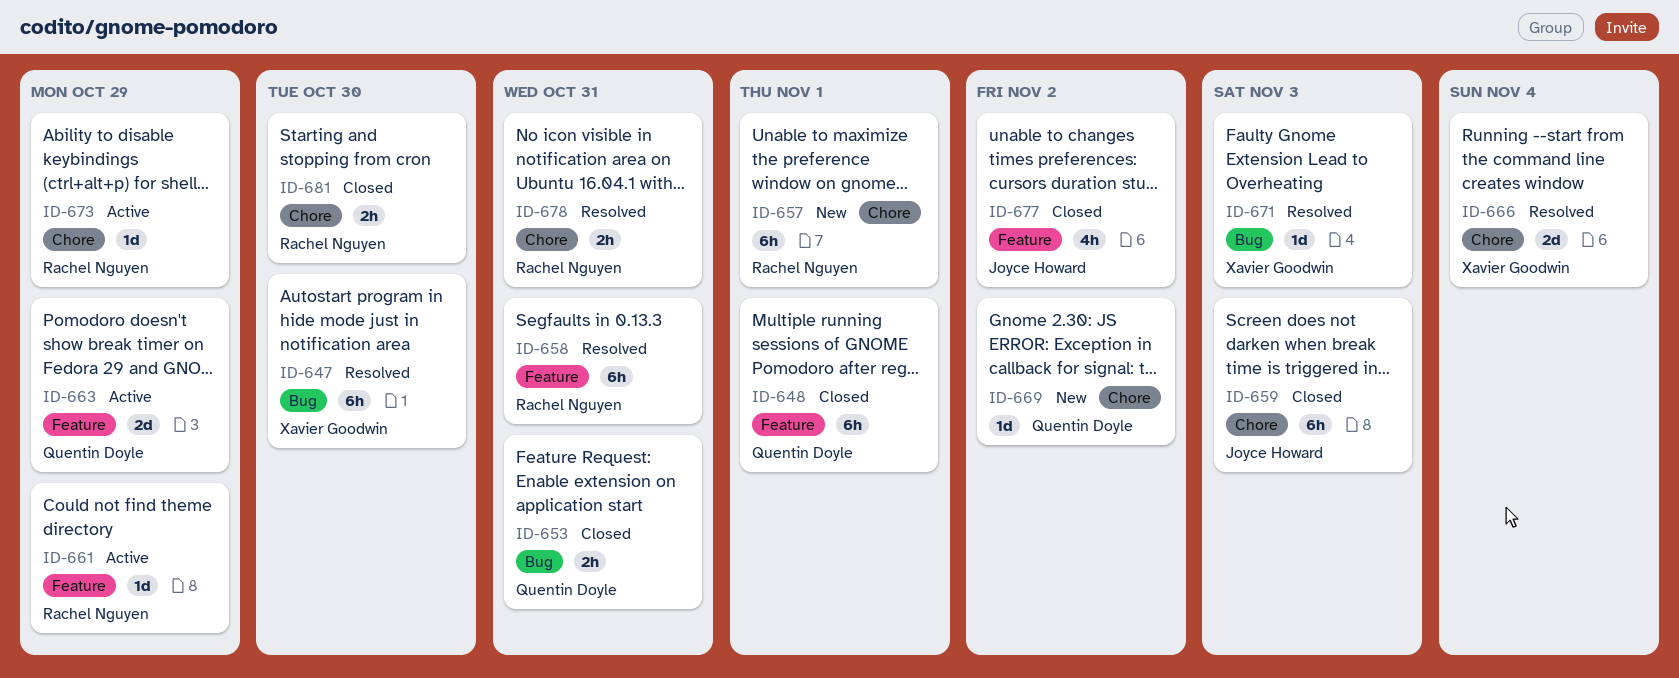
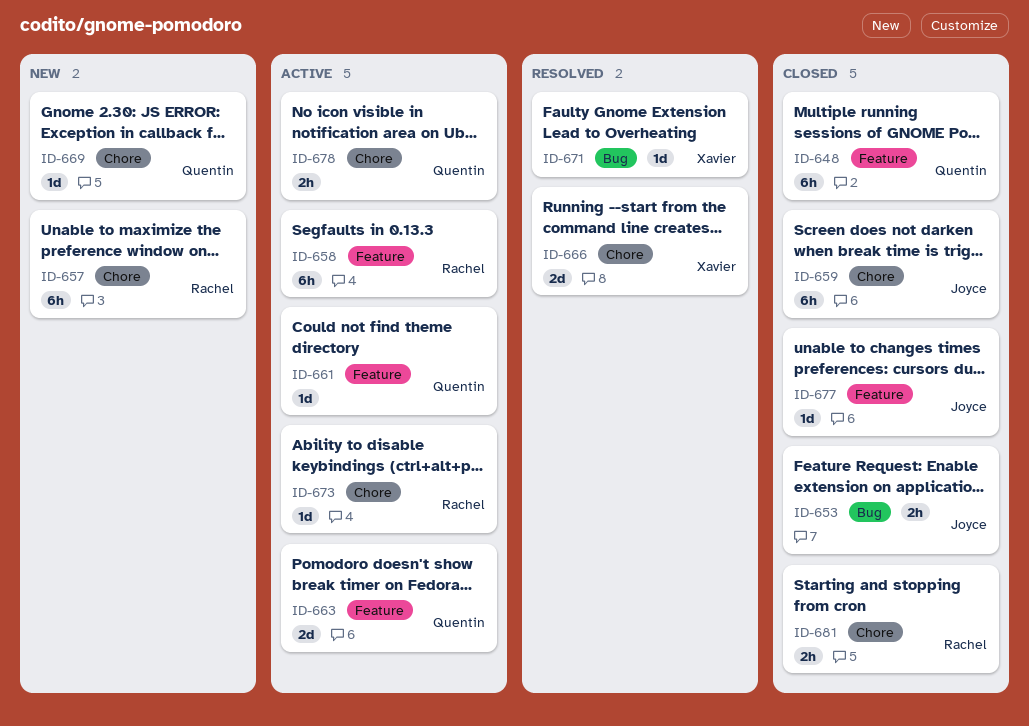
ID-647: present -> none
ID-653, owner: Quentin Doyle -> Joyce Howard
ID-658, status: Resolved -> Active
ID-661, owner: Rachel Nguyen -> Quentin Doyle
ID-677, estimate: 4h -> 1d
ID-678, status: Resolved -> Active
ID-678, owner: Rachel Nguyen -> Quentin Doyle

